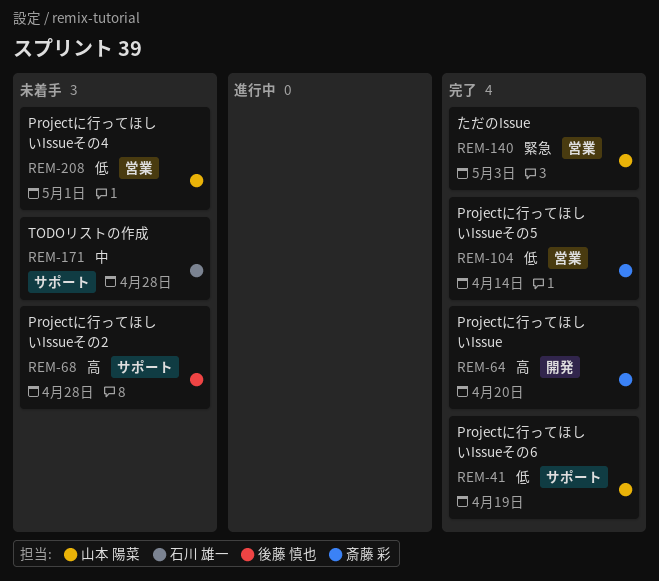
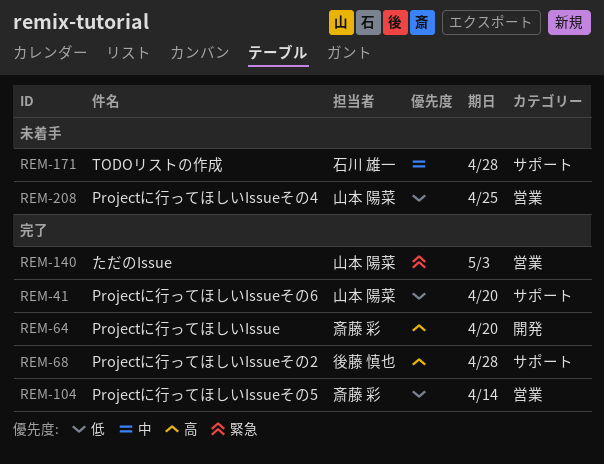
REM-41, due: Apr 19 -> Apr 20
REM-68, status: 未着手 -> 完了
REM-208, due: May 1 -> Apr 25

